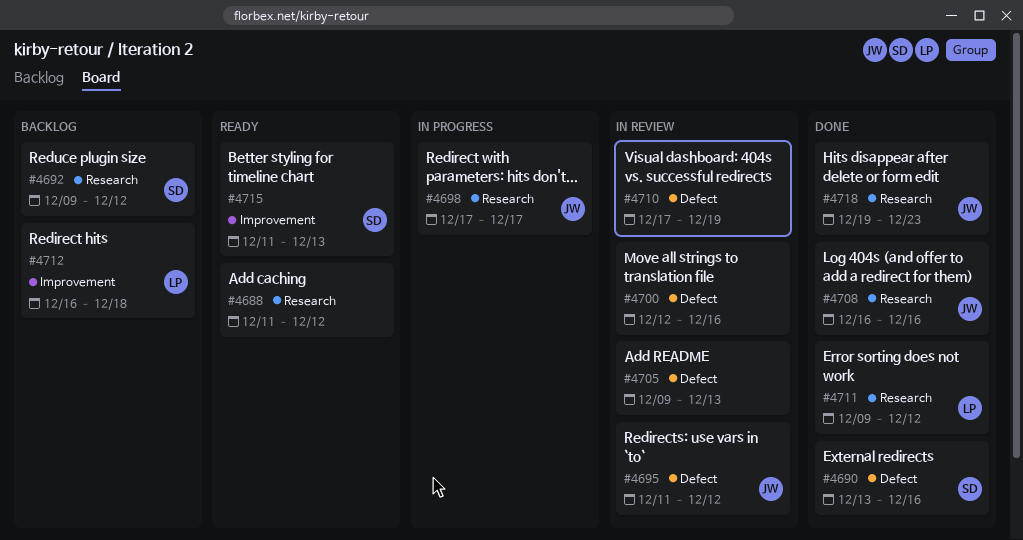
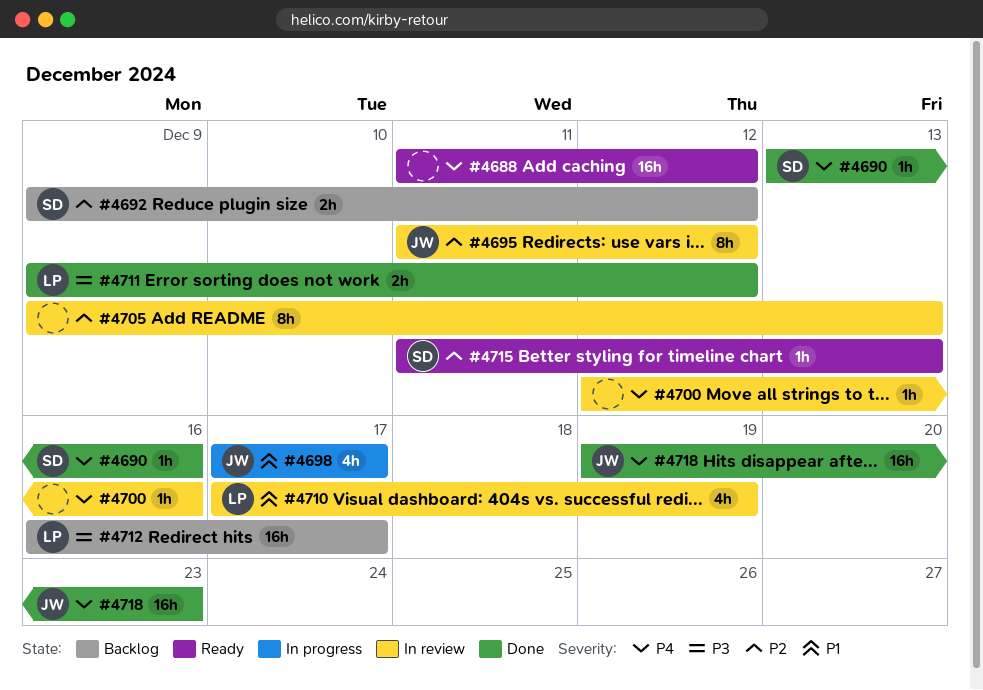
#4708: present -> none
#4710, owner: none -> LP
#4712, due: Dec 18 -> Dec 17

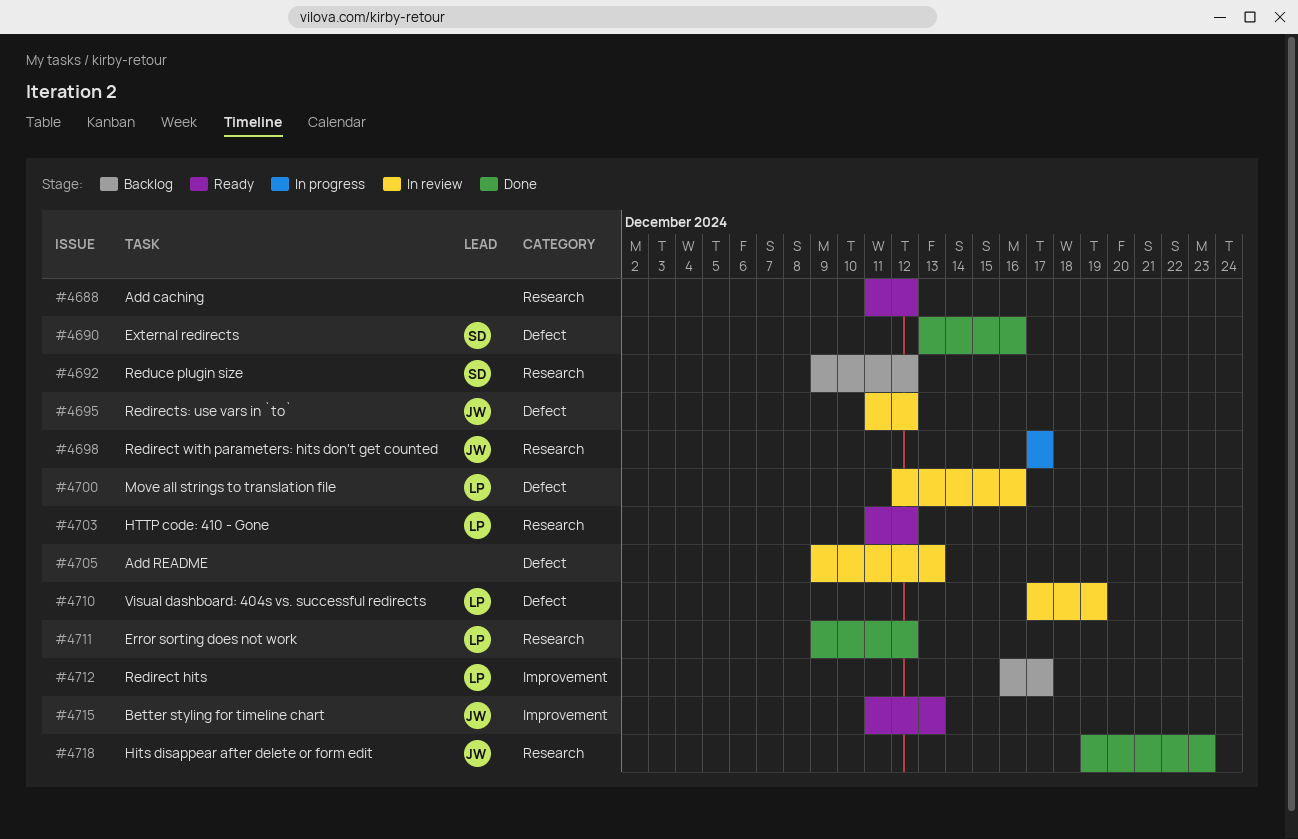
#4700, owner: none -> LP
#4703: none -> present
#4715, owner: SD -> JW

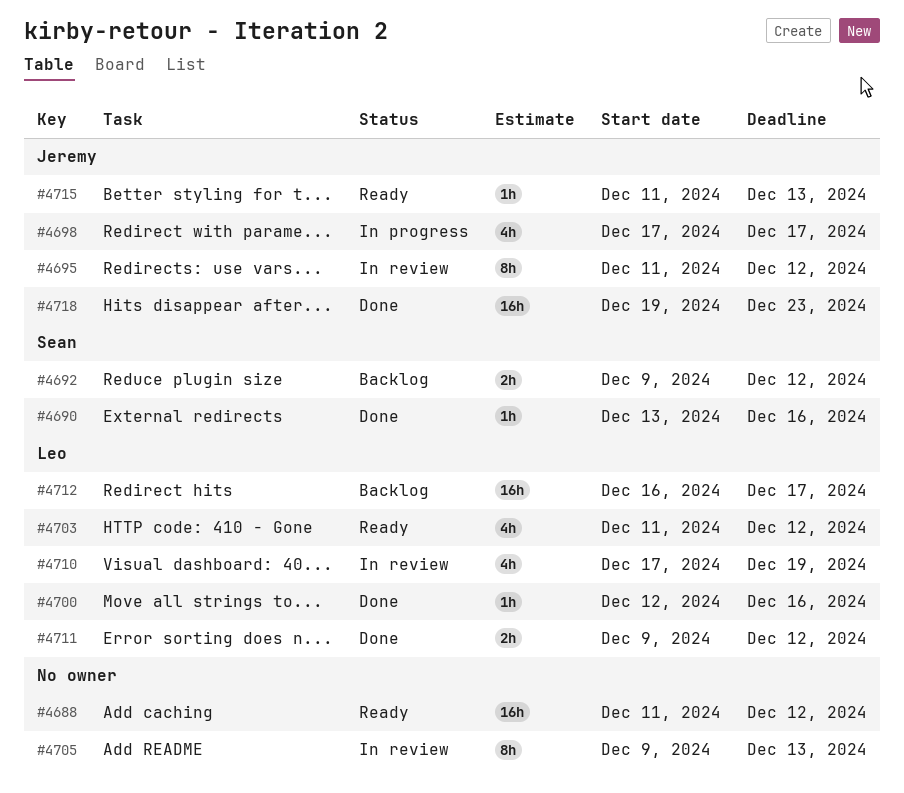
#4700, status: In review -> Done

